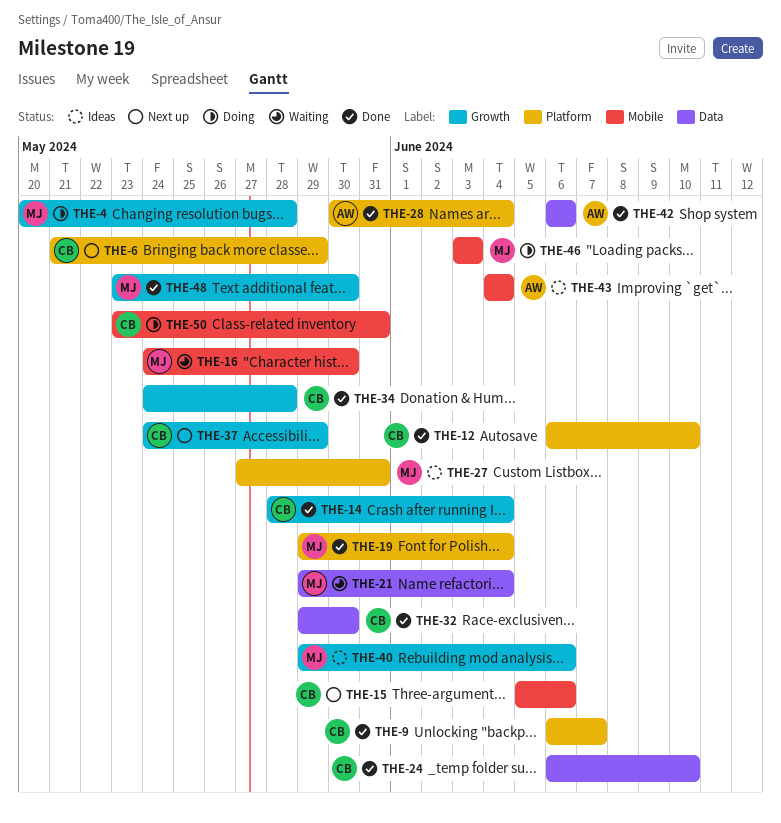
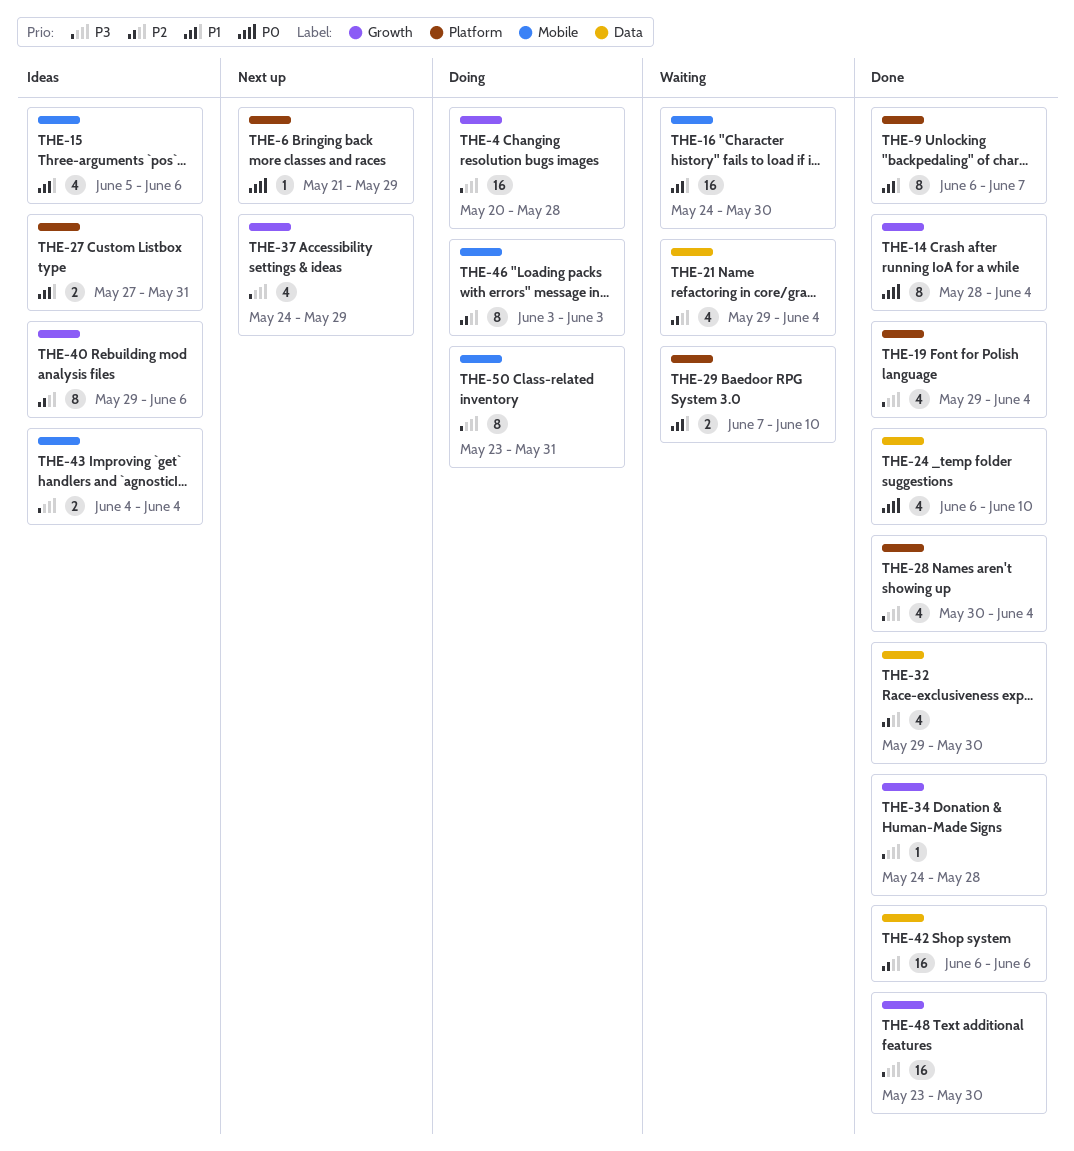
THE-12: present -> none
THE-15, status: Next up -> Ideas
THE-29: none -> present

